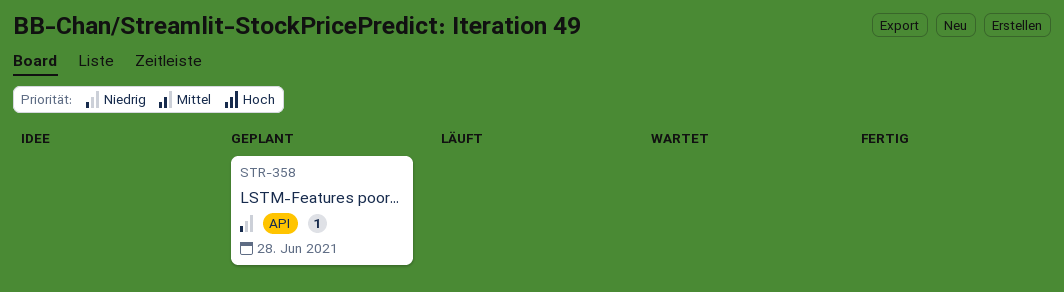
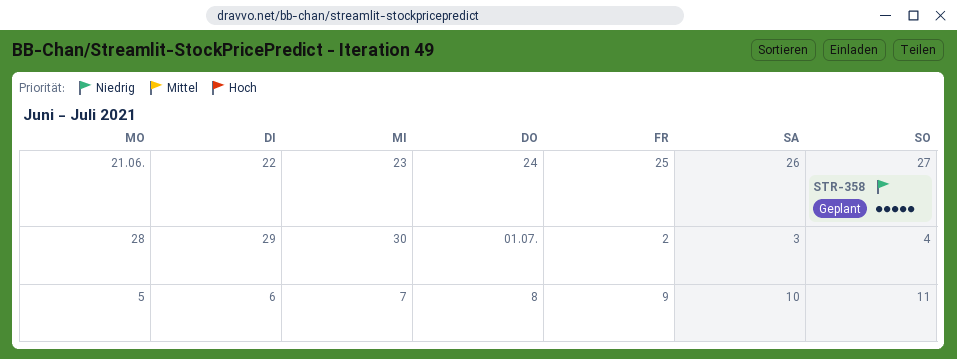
STR-358, estimate: 1 -> 5
STR-358, due: Jun 28 -> Jun 27

